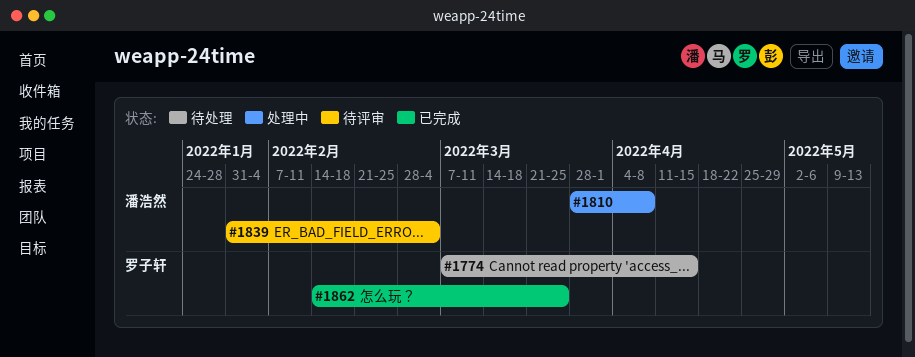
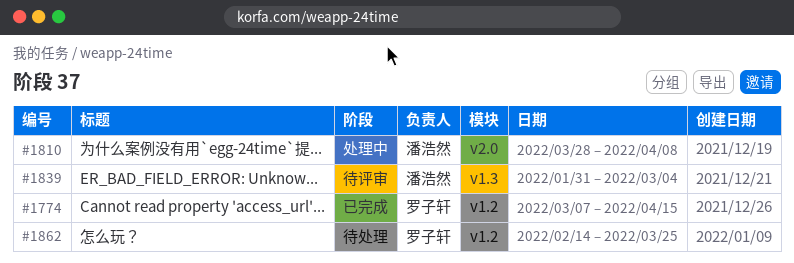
#1774, status: 待处理 -> 已完成
#1862, status: 已完成 -> 待处理

